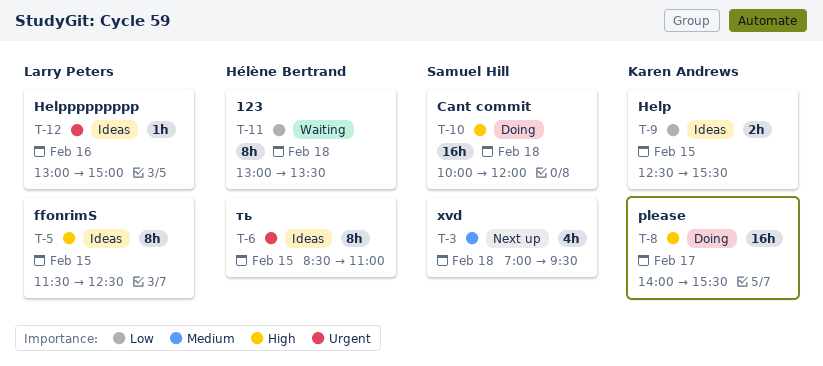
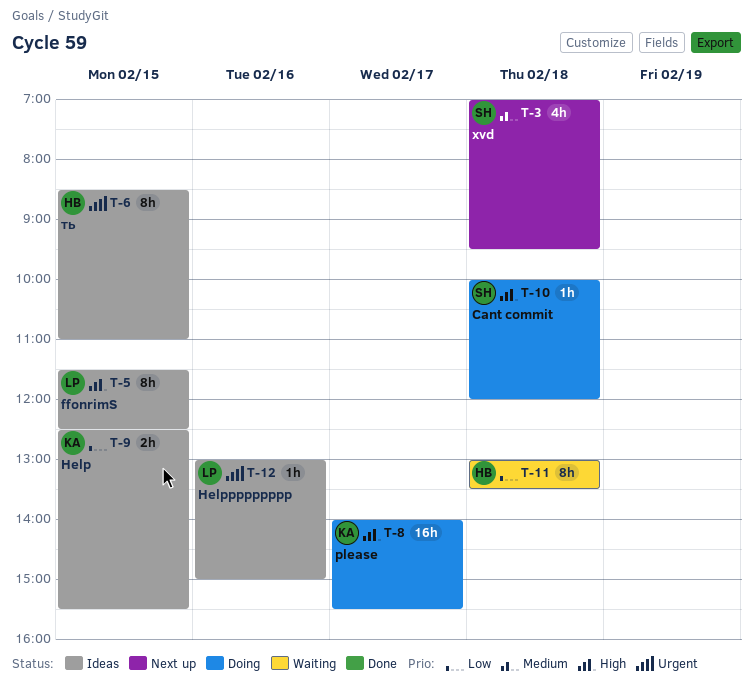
T-10, estimate: 16h -> 1h

